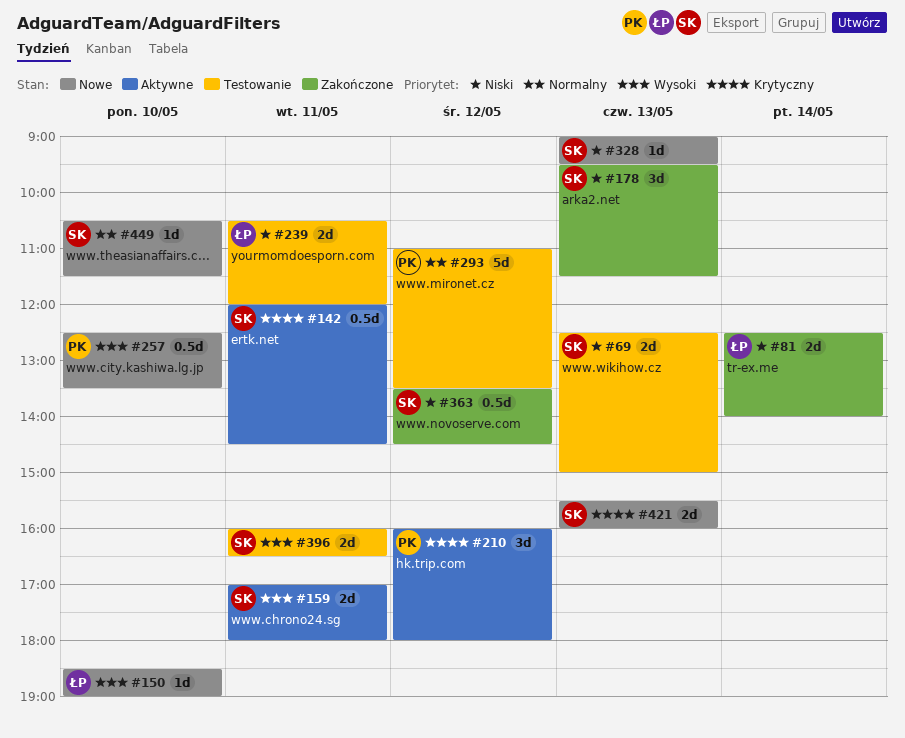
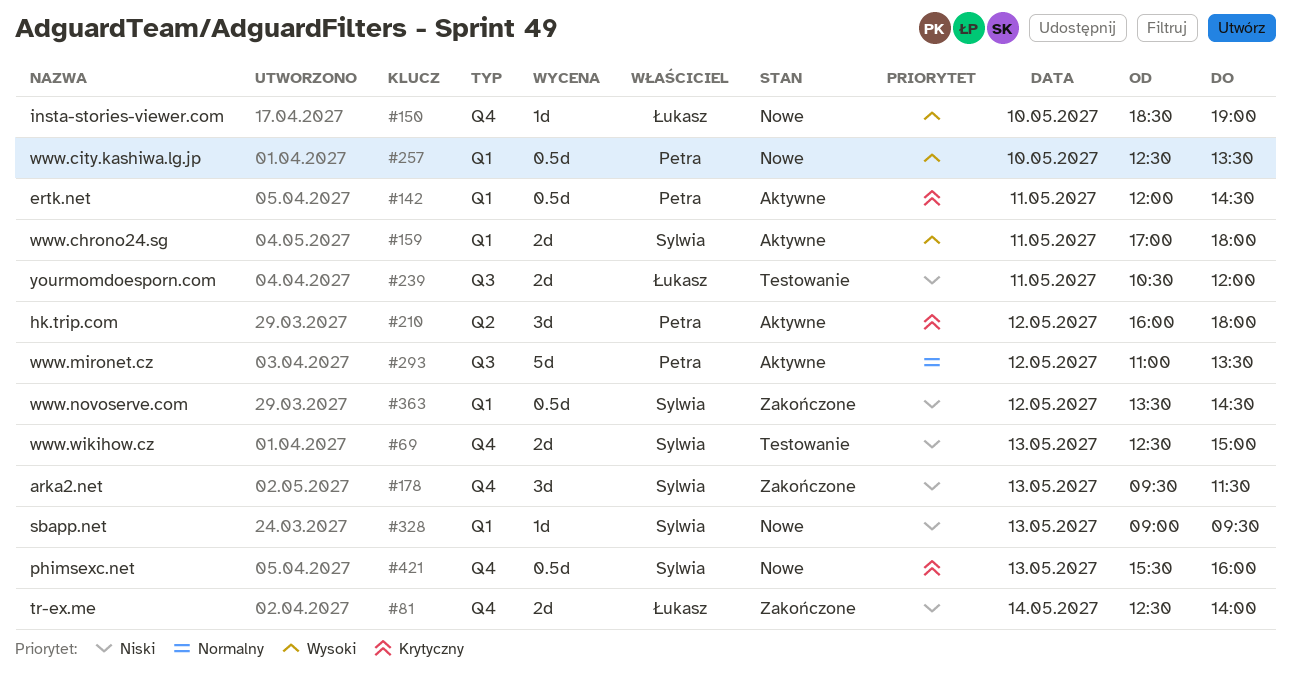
#142, owner: Sylwia -> Petra
#293, status: Testowanie -> Aktywne
#396: present -> none
#421, estimate: 2d -> 0.5d
#449: present -> none

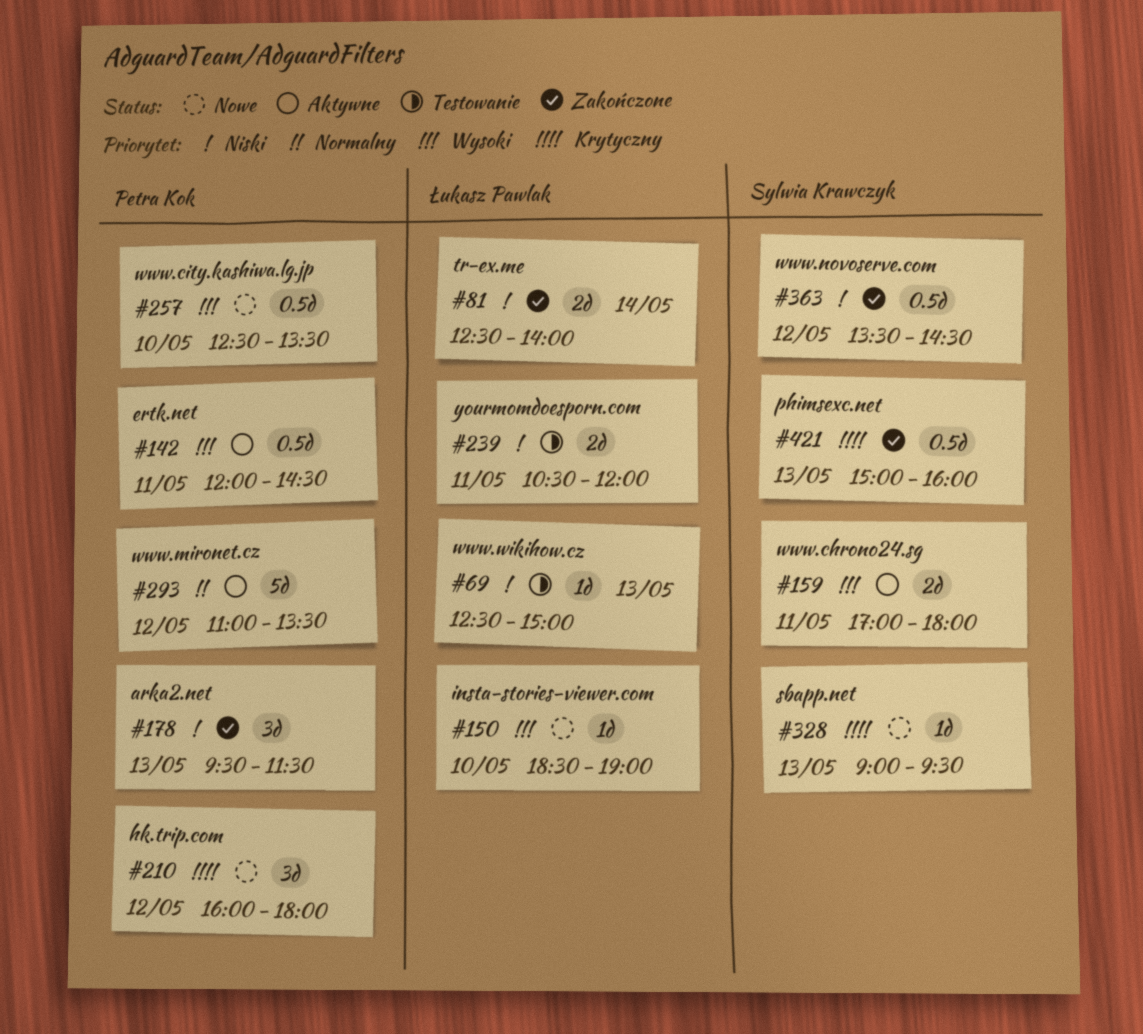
#69, owner: Sylwia Krawczyk -> Łukasz Pawlak
#69, estimate: 2d -> 1d
#142, priority: Krytyczny -> Wysoki
#178, owner: Sylwia Krawczyk -> Petra Kok
#210, status: Aktywne -> Nowe
#328, priority: Niski -> Krytyczny
#421, status: Nowe -> Zakończone
#421, begins: 15:30 -> 15:00

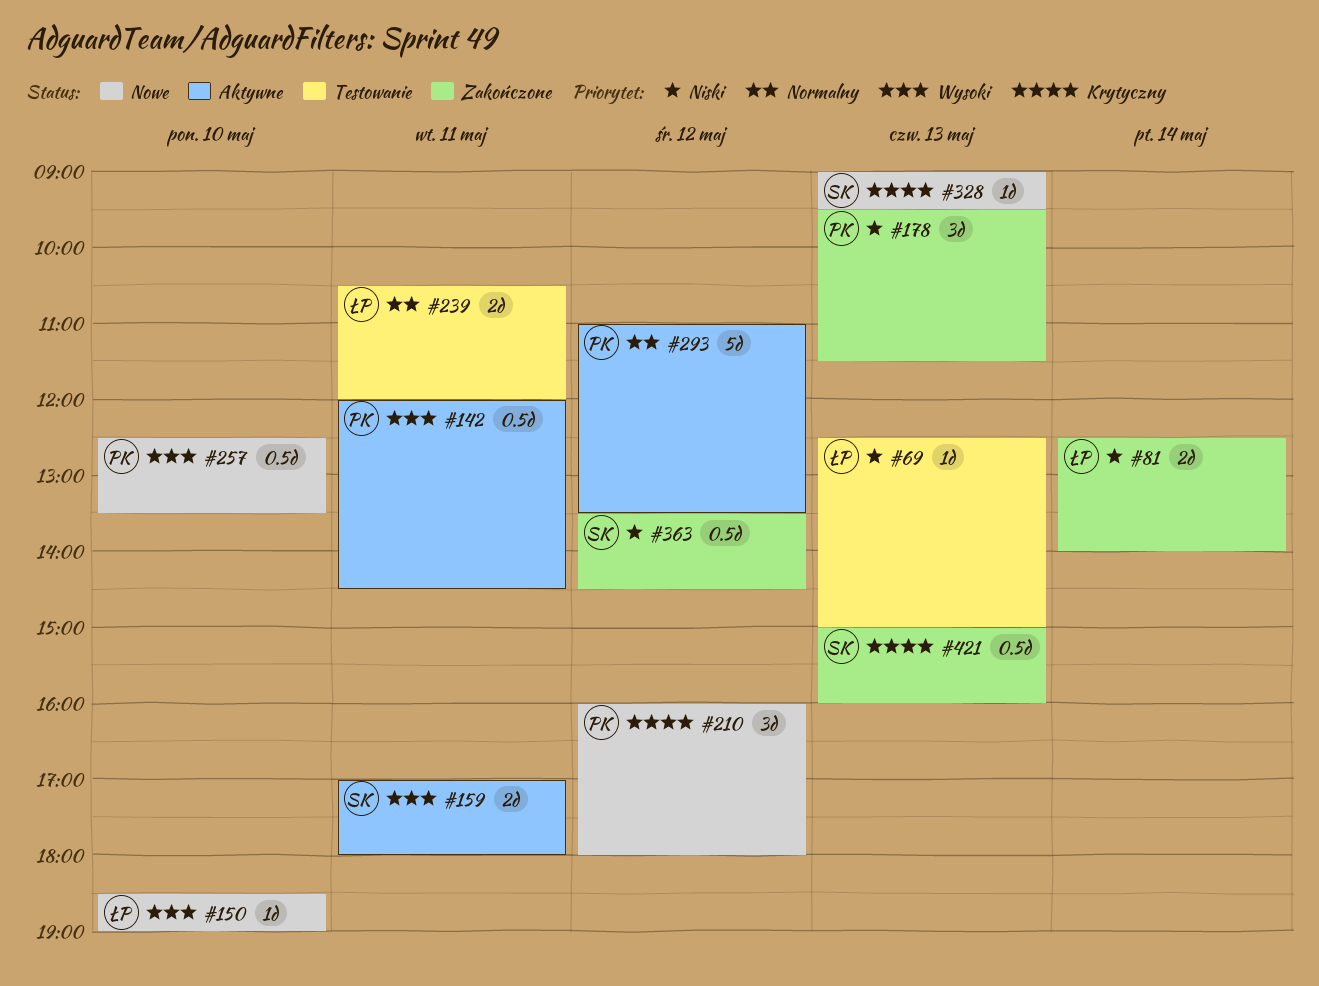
#239, priority: Niski -> Normalny

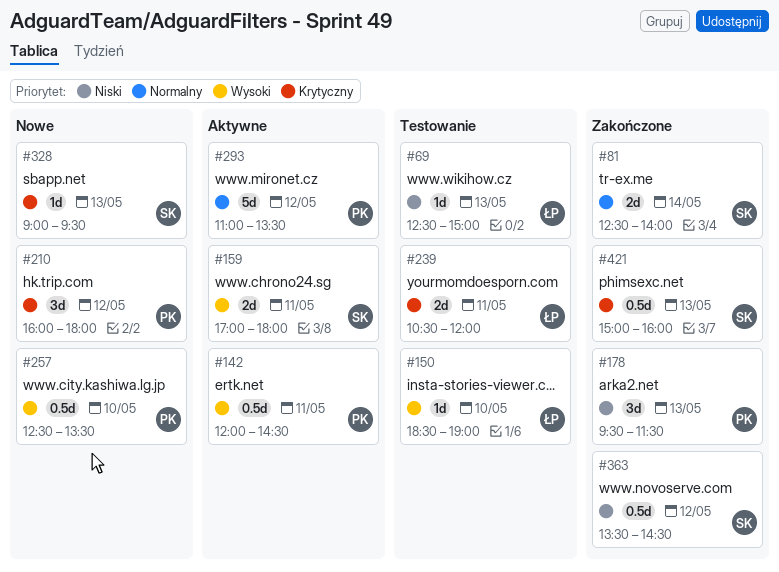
#81, owner: ŁP -> SK
#81, priority: Niski -> Normalny
#150, status: Nowe -> Testowanie
#239, priority: Normalny -> Krytyczny

